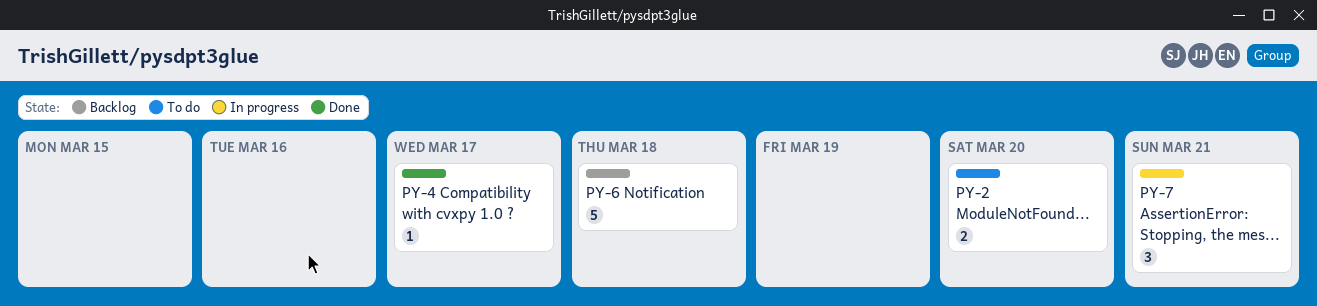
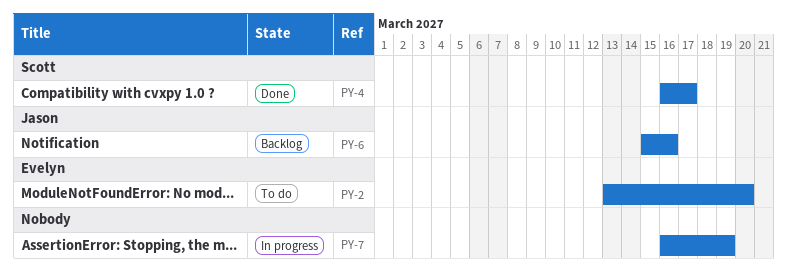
PY-6, due: Mar 18 -> Mar 16
PY-7, due: Mar 21 -> Mar 19

